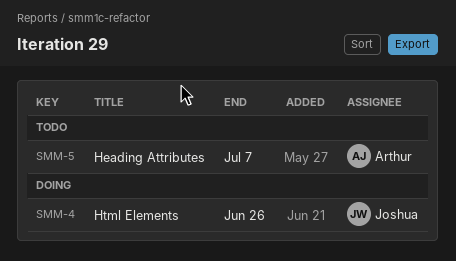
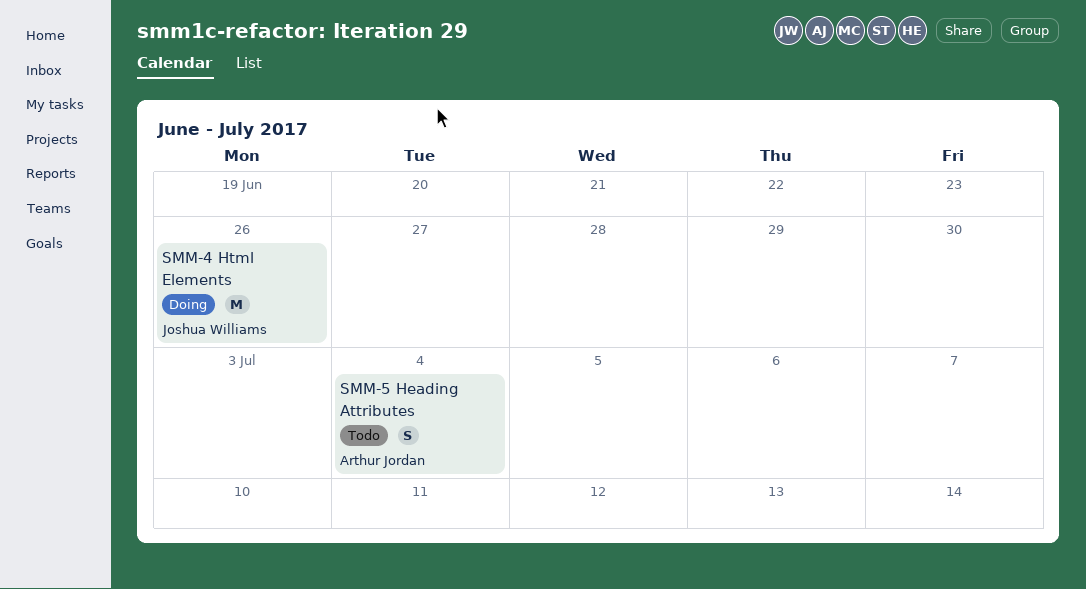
SMM-5, due: Jul 7 -> Jul 4

